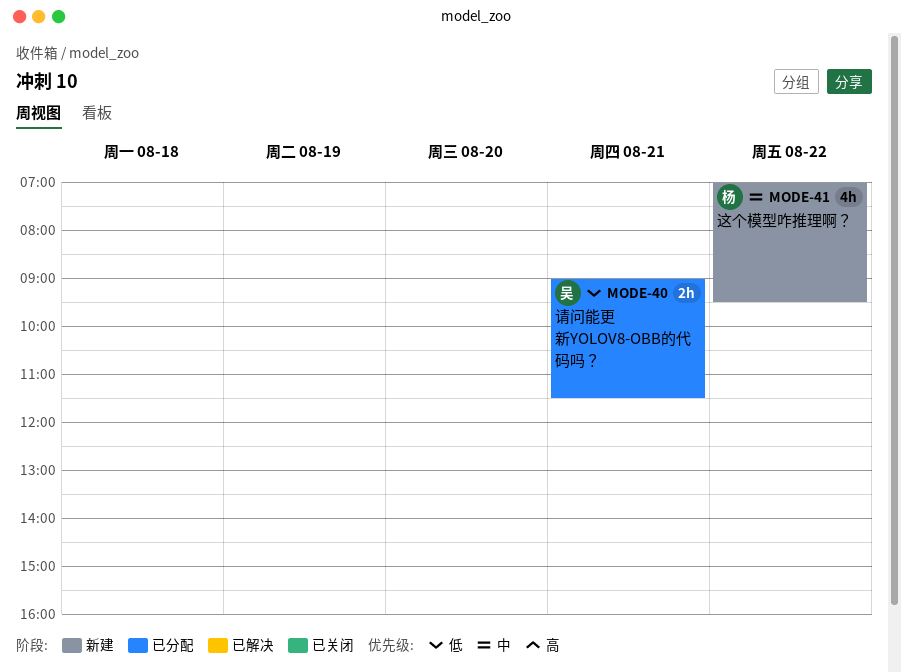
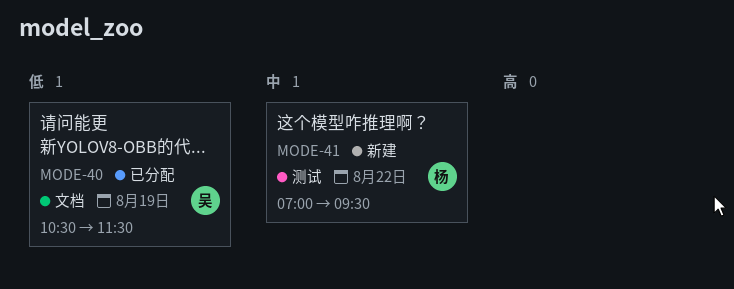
MODE-40, day: Aug 21 -> Aug 19
MODE-40, begins: 09:00 -> 10:30

